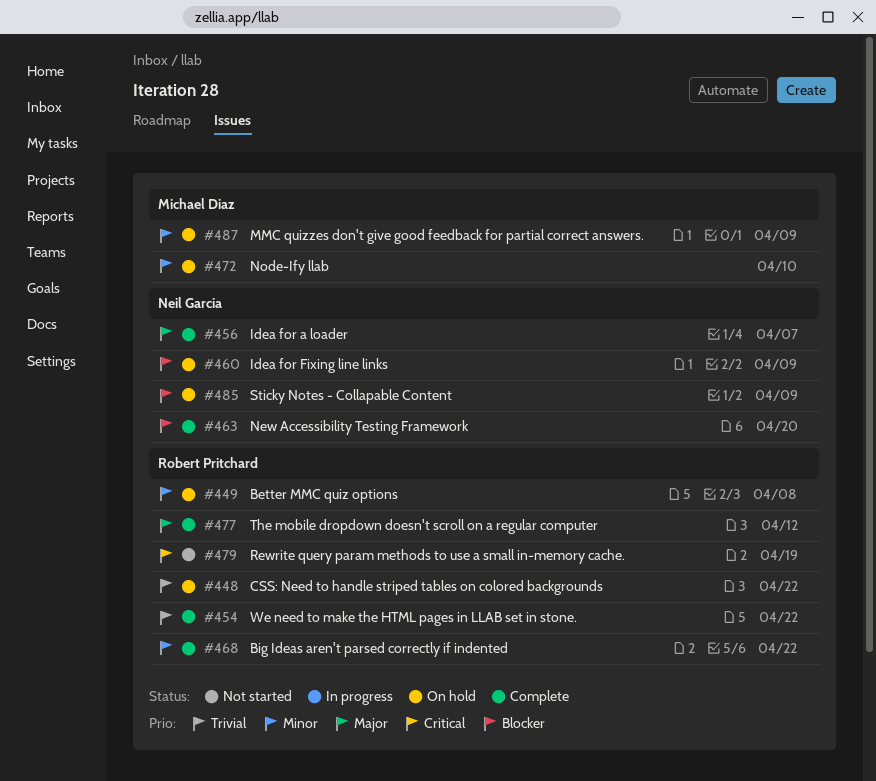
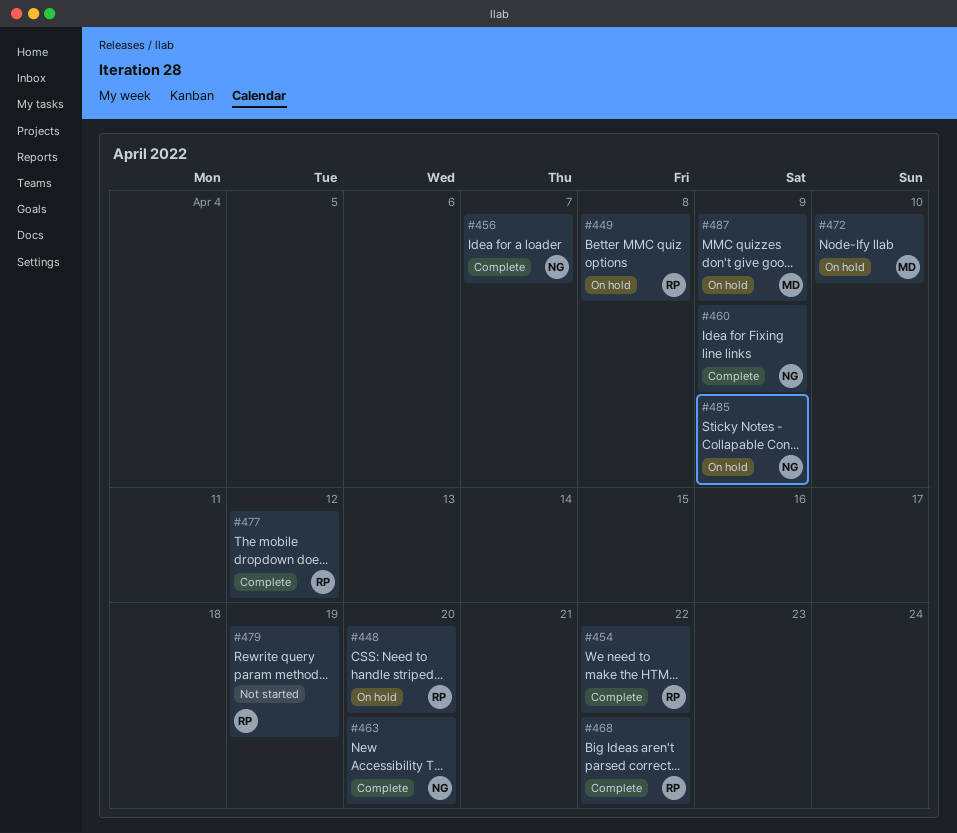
#448, due: Apr 22 -> Apr 20
#460, status: On hold -> Complete

